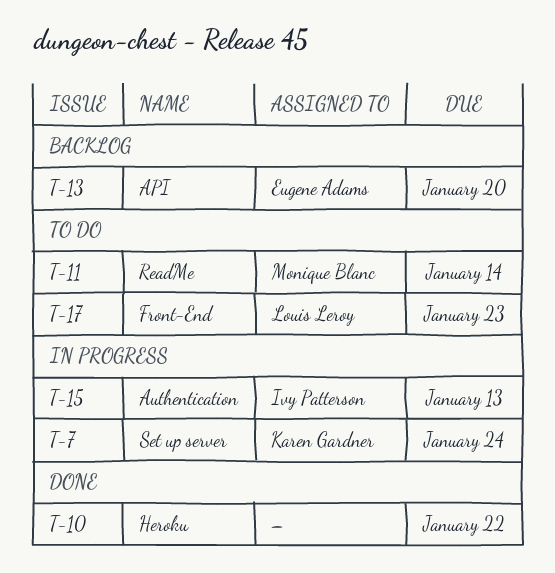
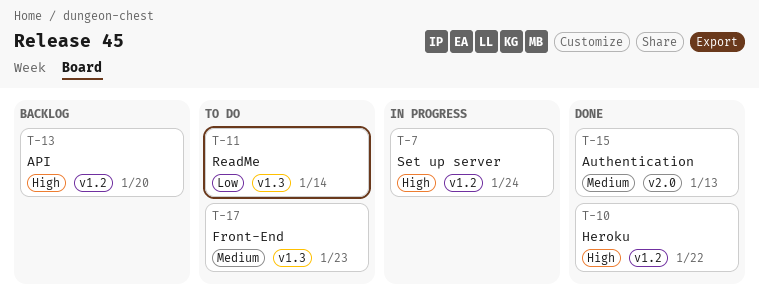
T-15, status: In progress -> Done

